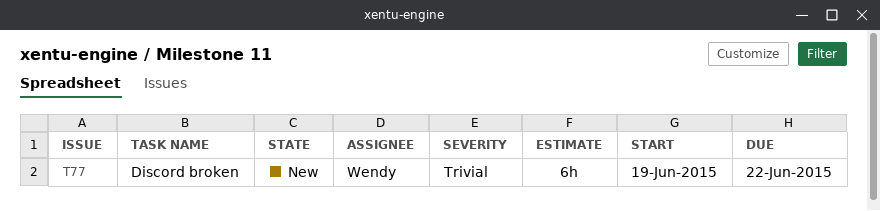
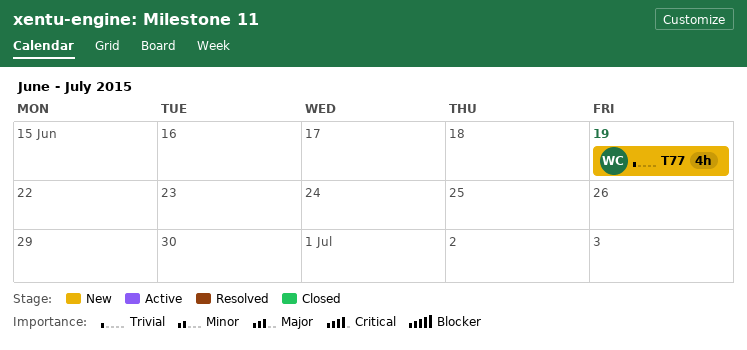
T77, estimate: 6h -> 4h
T77, due: Jun 22 -> Jun 19

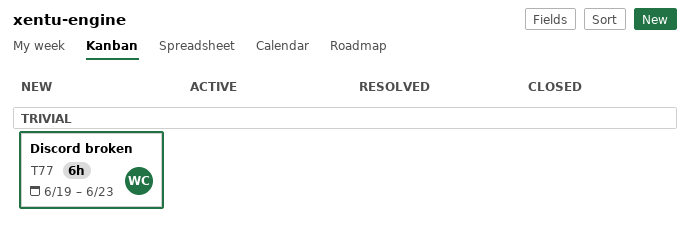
T77, estimate: 4h -> 6h
T77, due: Jun 19 -> Jun 23

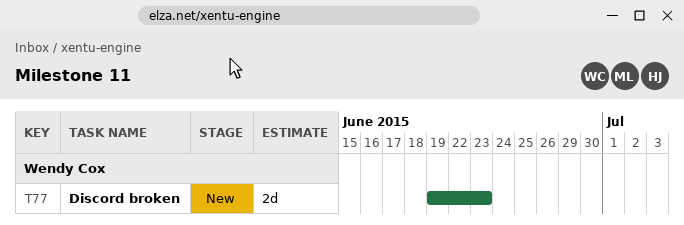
T77, estimate: 6h -> 2d

